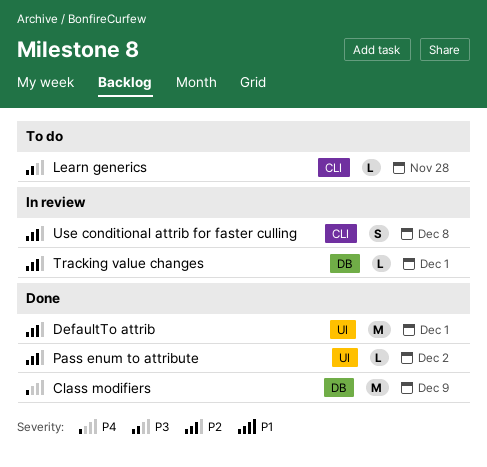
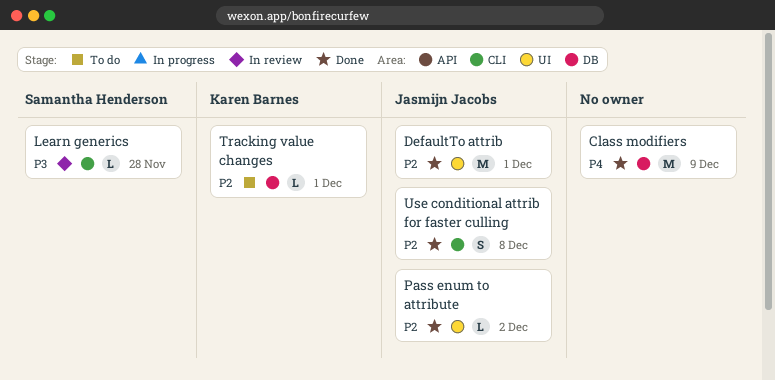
Learn generics, status: To do -> In review
Tracking value changes, status: In review -> To do
Use conditional attrib for faster culling, status: In review -> Done

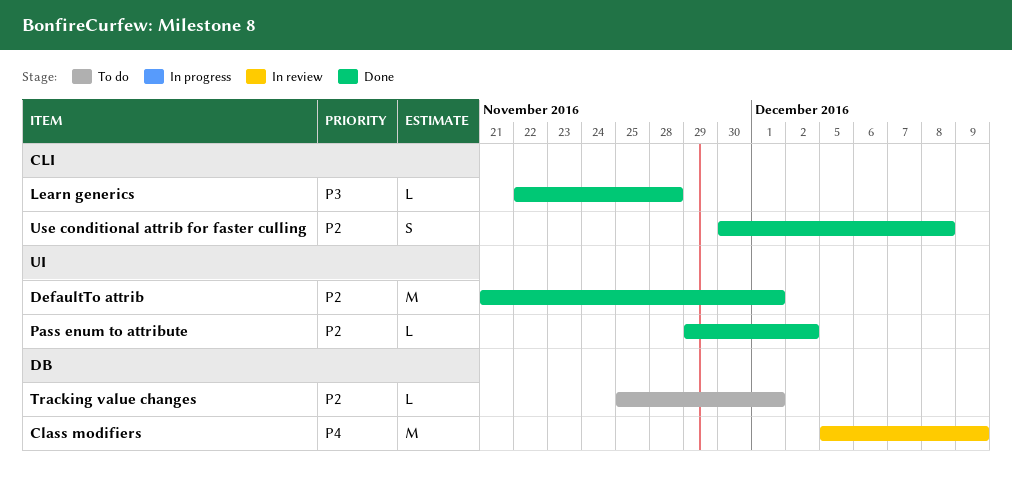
Class modifiers, status: Done -> In review
Learn generics, status: In review -> Done

